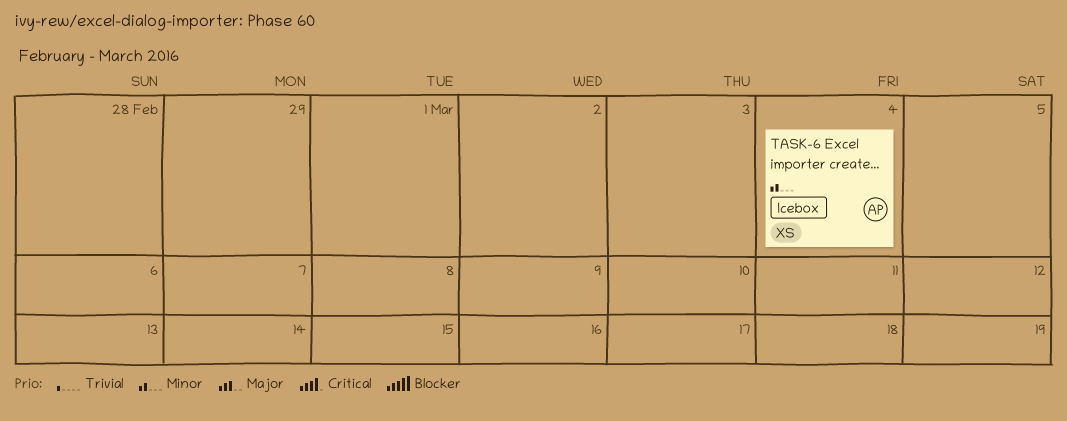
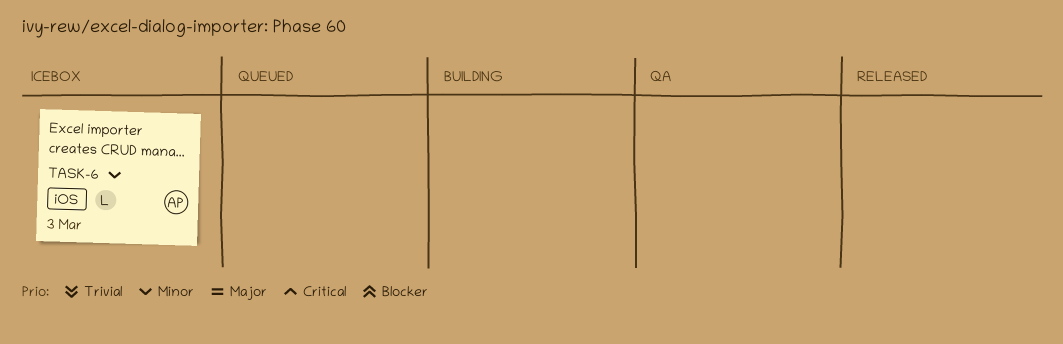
TASK-6, estimate: XS -> L
TASK-6, due: Mar 4 -> Mar 3

